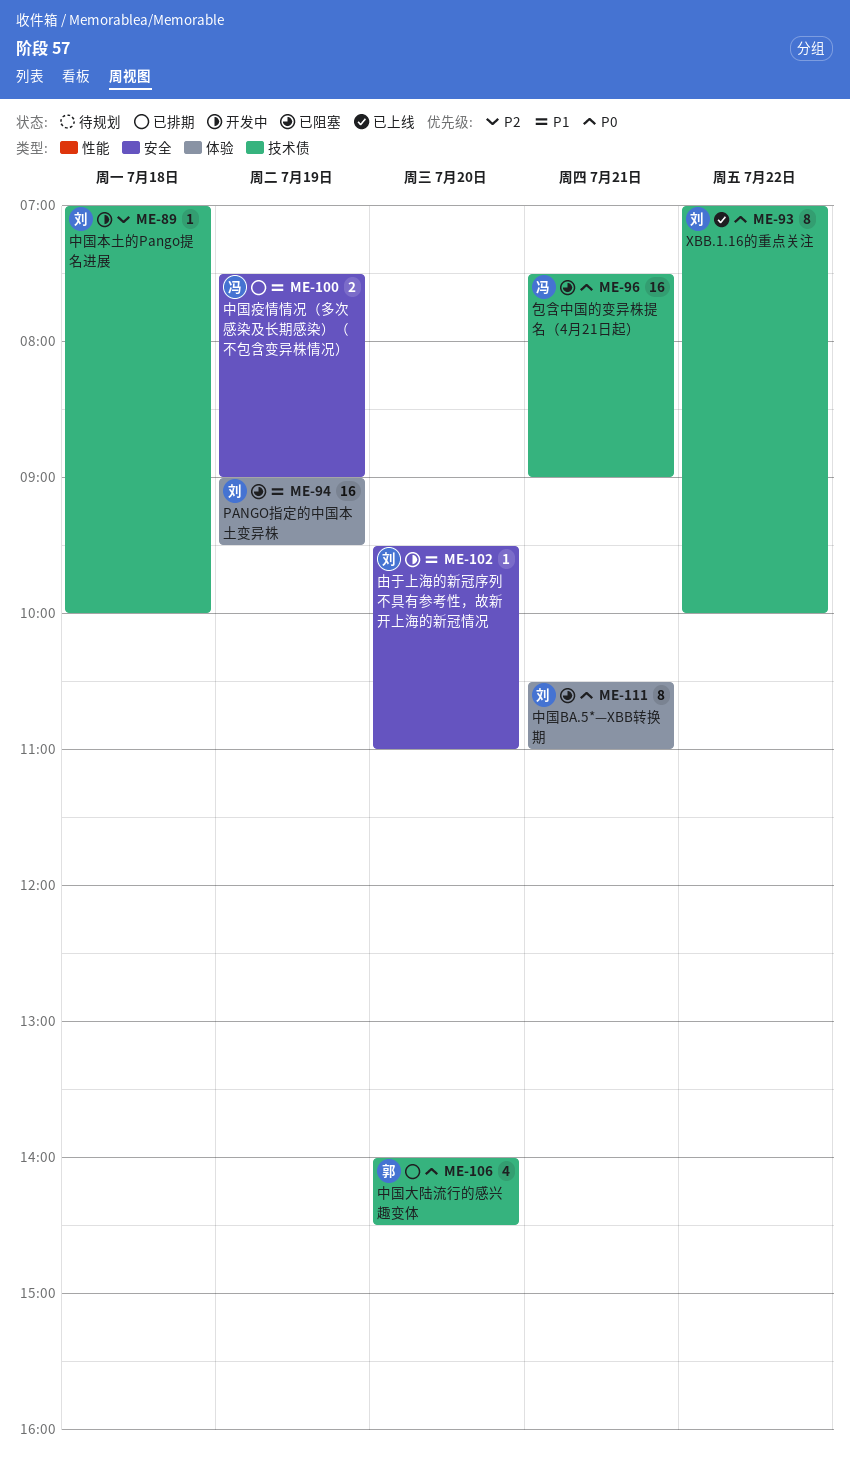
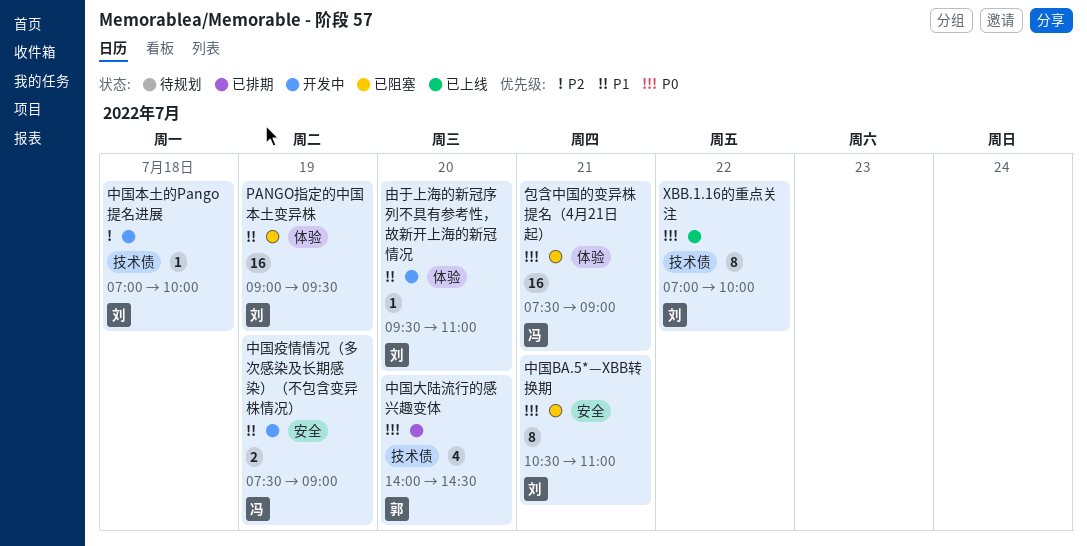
中国BA.5*—XBB转换期, label: 体验 -> 安全
中国疫情情况（多次感染及长期感染）（不包含变异株情况）, status: 已排期 -> 开发中
包含中国的变异株提名（4月21日起）, label: 技术债 -> 体验
由于上海的新冠序列不具有参考性，故新开上海的新冠情况, label: 安全 -> 体验

